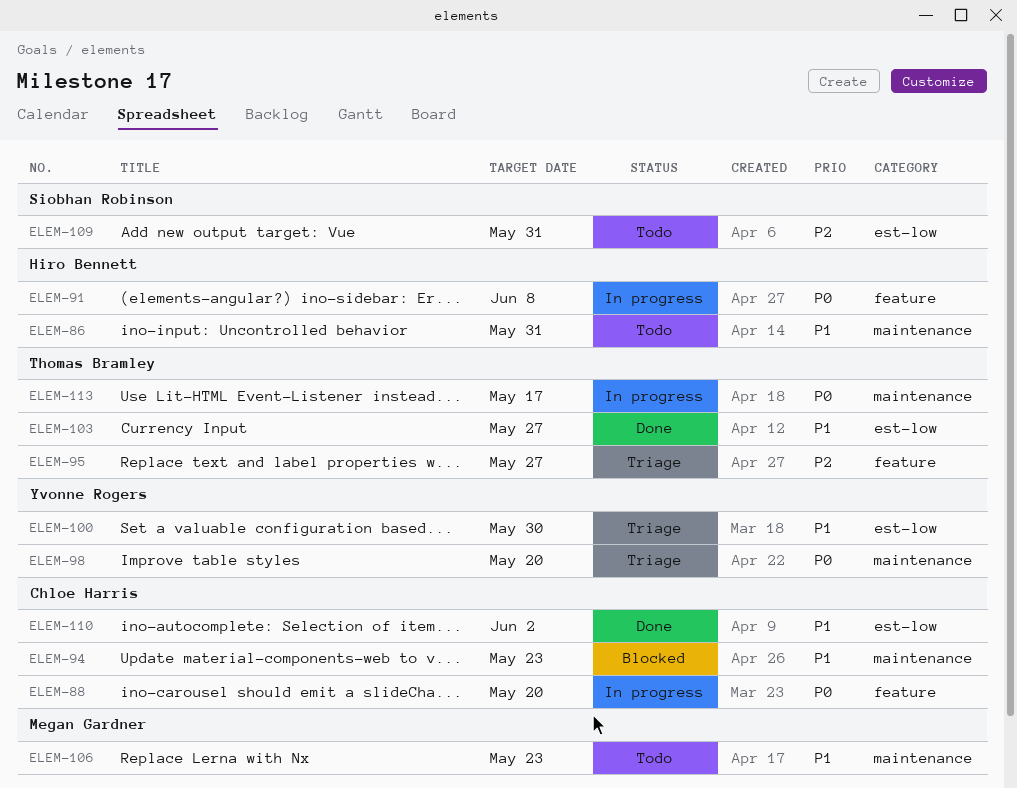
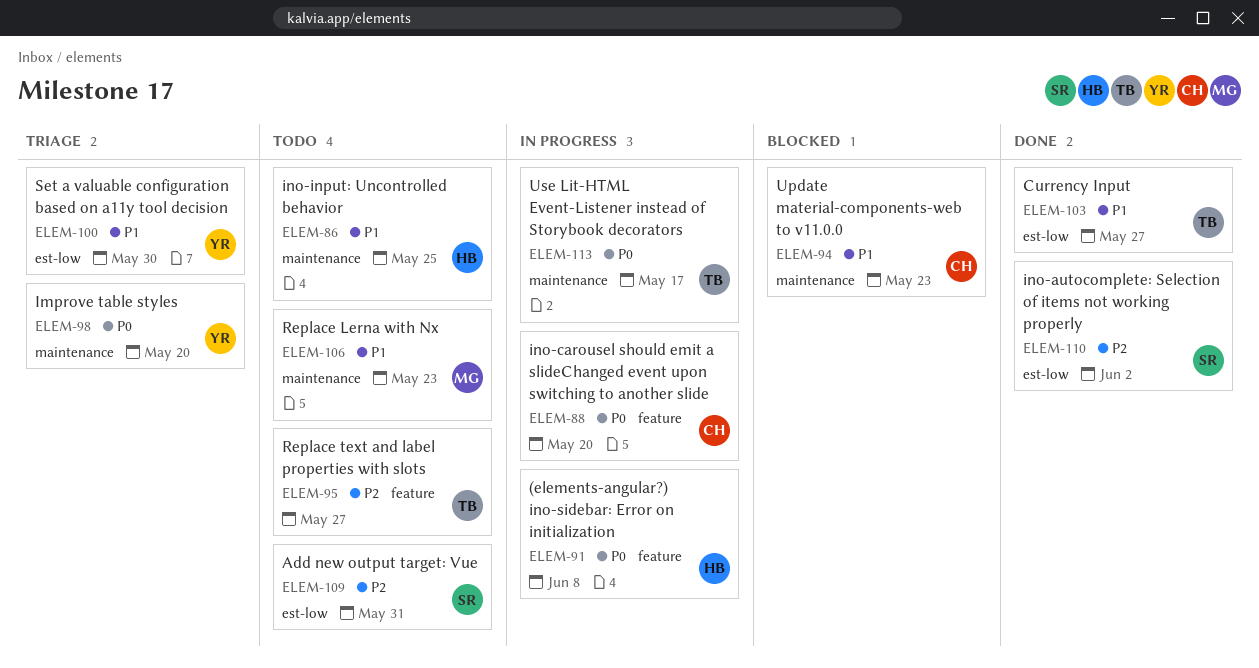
ELEM-86, due: May 31 -> May 25
ELEM-95, status: Triage -> Todo
ELEM-110, owner: Chloe Harris -> Siobhan Robinson
ELEM-110, priority: P1 -> P2

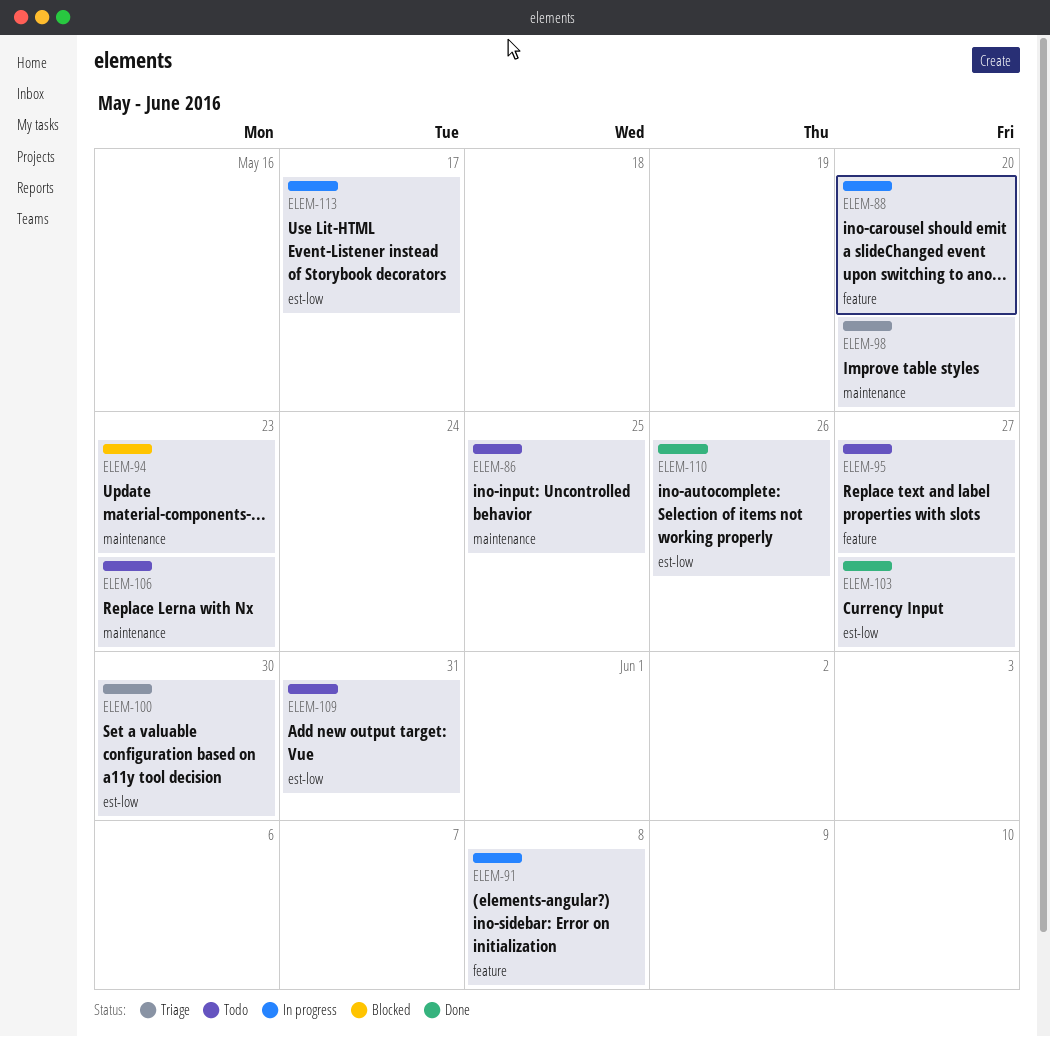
ELEM-110, due: Jun 2 -> May 26
ELEM-113, label: maintenance -> est-low

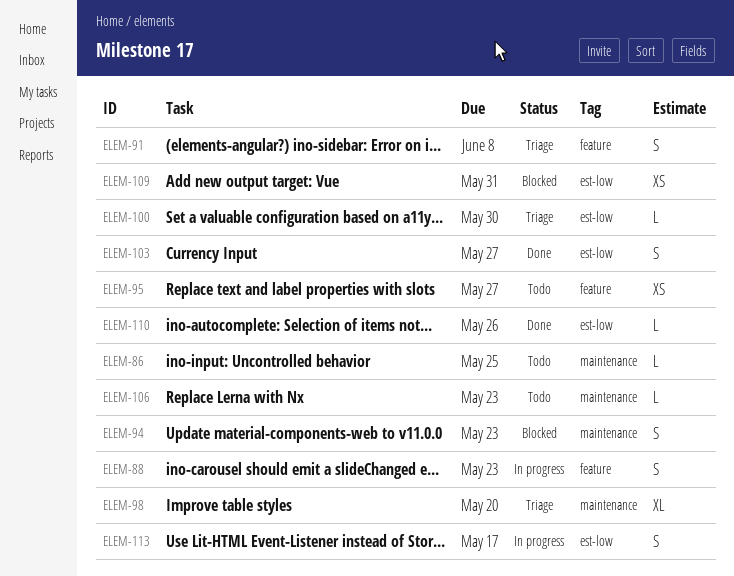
ELEM-88, due: May 20 -> May 23
ELEM-91, status: In progress -> Triage
ELEM-109, status: Todo -> Blocked

